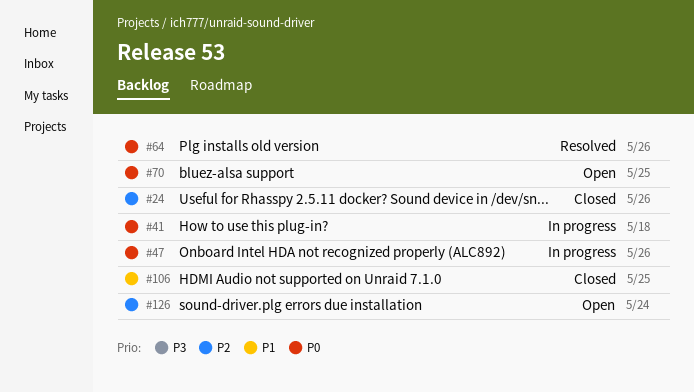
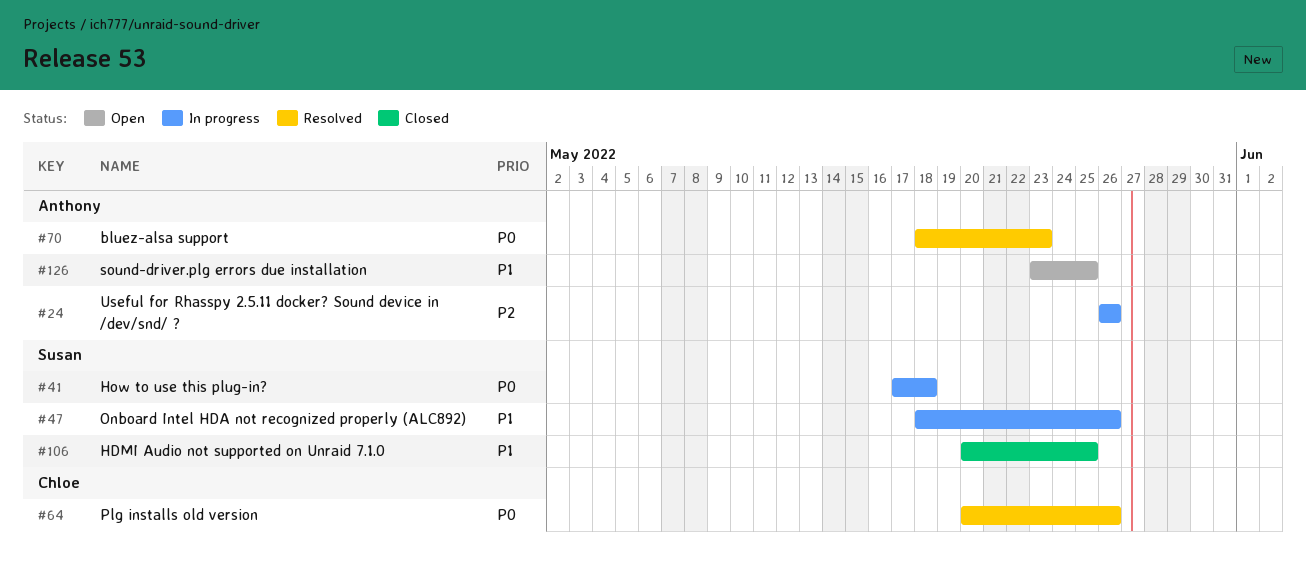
#24, status: Closed -> In progress
#47, priority: P0 -> P1
#70, status: Open -> Resolved
#70, due: May 25 -> May 23
#126, priority: P2 -> P1
#126, due: May 24 -> May 25

